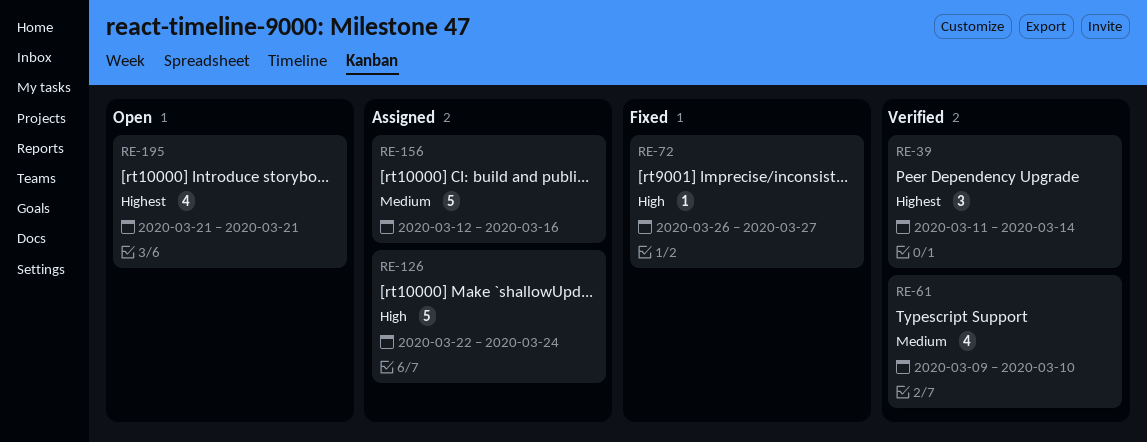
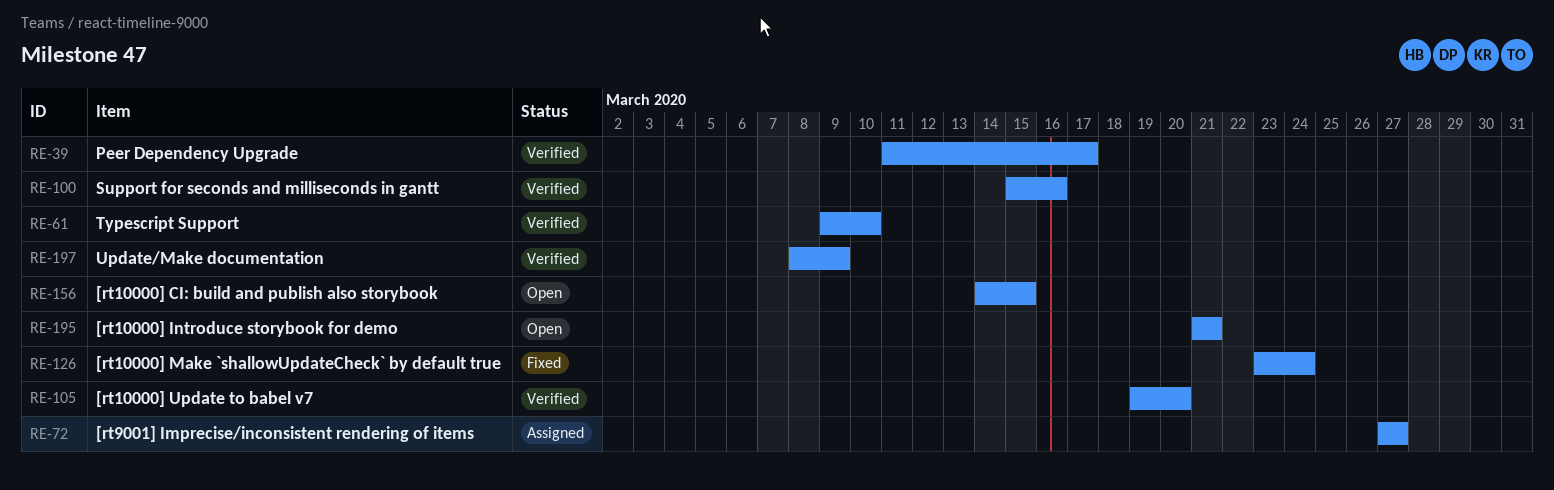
RE-39, due: Mar 14 -> Mar 17
RE-72, status: Fixed -> Assigned
RE-72, start: Mar 26 -> Mar 27
RE-100: none -> present
RE-105: none -> present
RE-126, status: Assigned -> Fixed
RE-126, start: Mar 22 -> Mar 23
RE-156, status: Assigned -> Open
RE-156, start: Mar 12 -> Mar 14
RE-156, due: Mar 16 -> Mar 15
RE-197: none -> present

